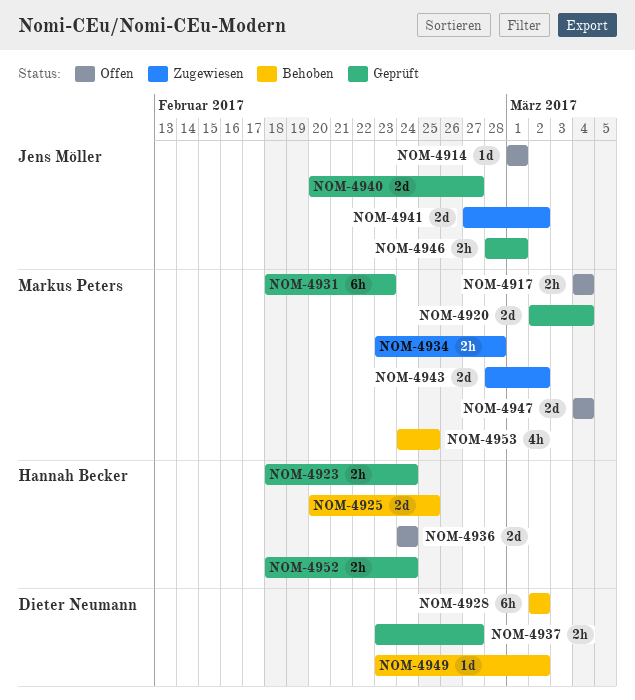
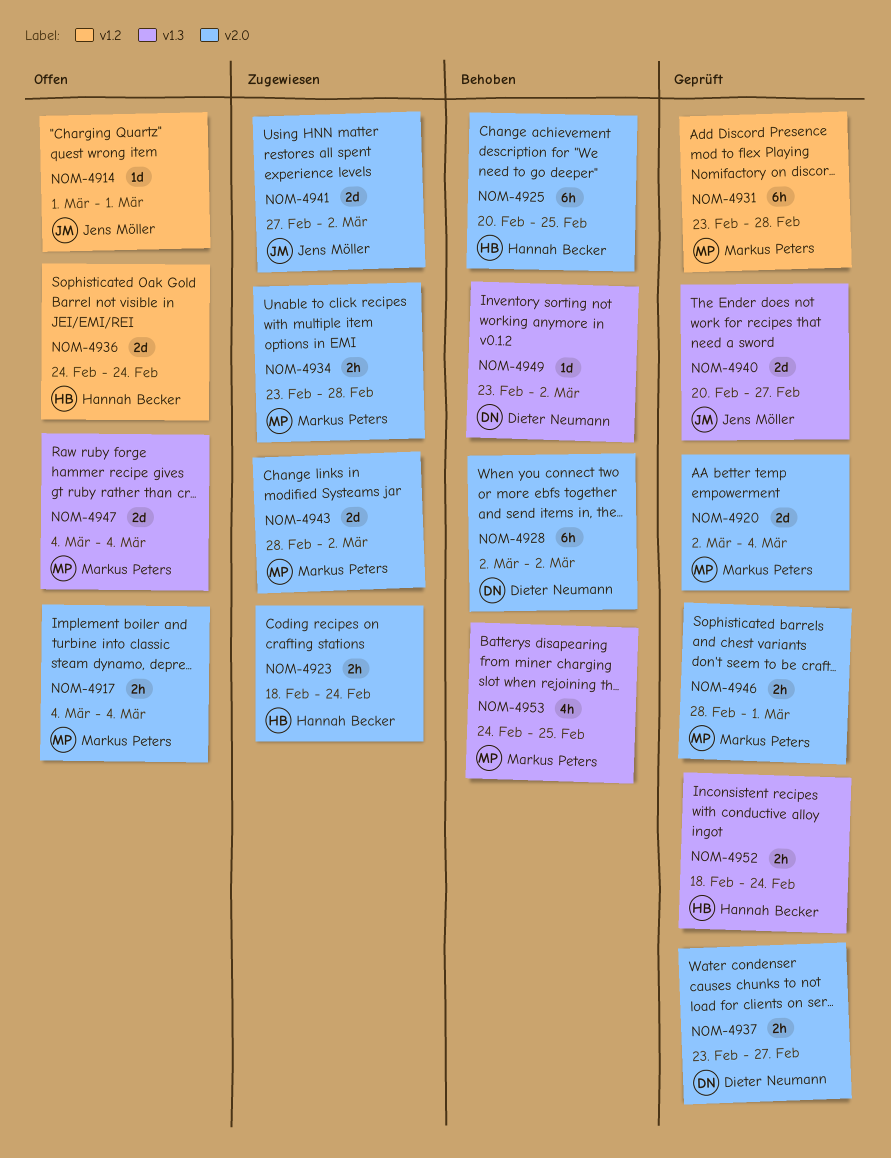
NOM-4923, status: Geprüft -> Zugewiesen
NOM-4925, estimate: 2d -> 6h
NOM-4931, start: Feb 18 -> Feb 23
NOM-4931, due: Feb 23 -> Feb 28
NOM-4946, owner: Jens Möller -> Markus Peters

